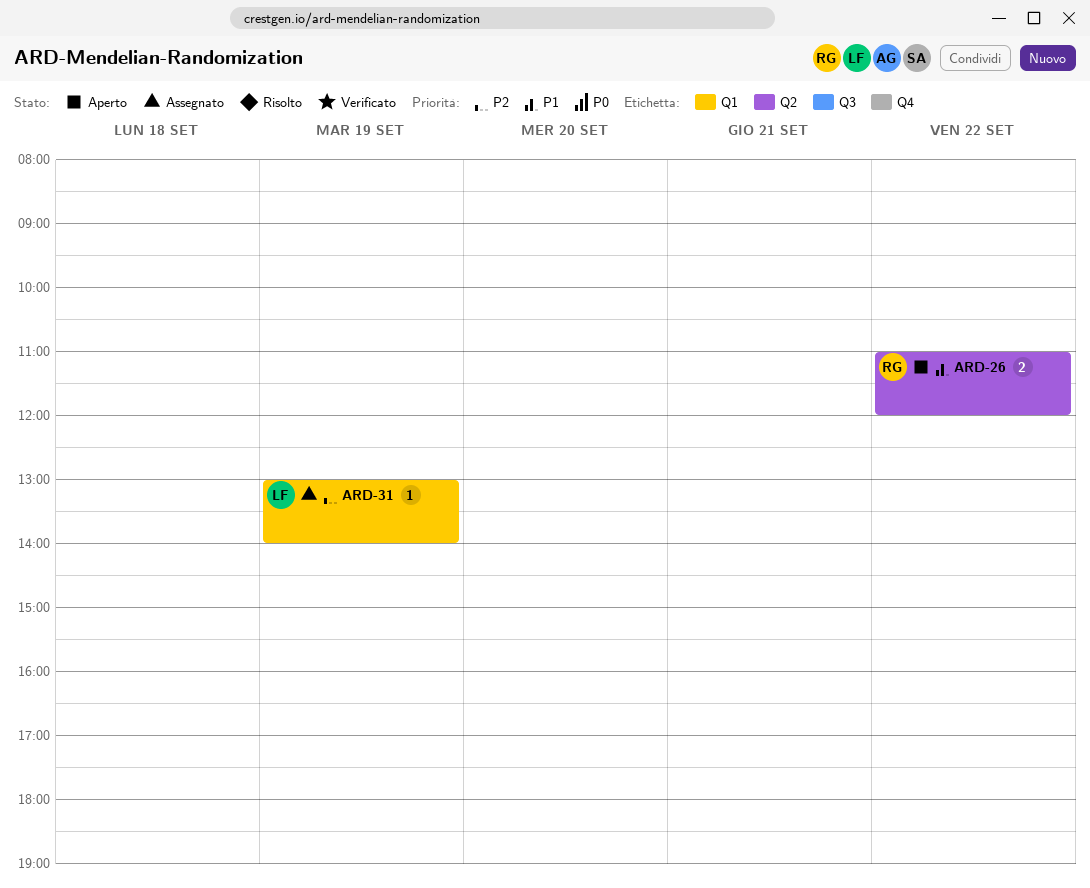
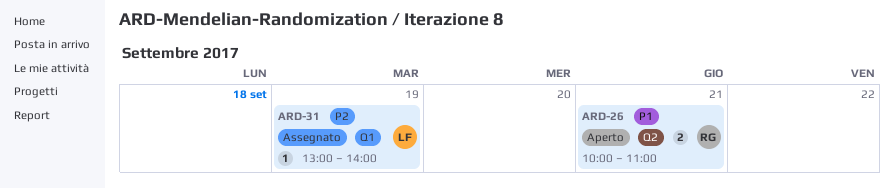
ARD-26, day: Sep 22 -> Sep 21
ARD-26, begins: 11:00 -> 10:00
ARD-26, ends: 12:00 -> 11:00

